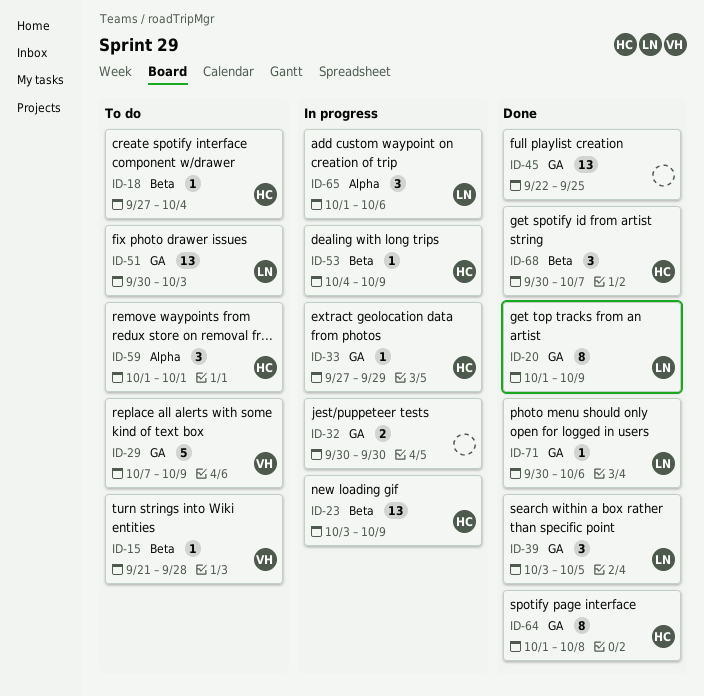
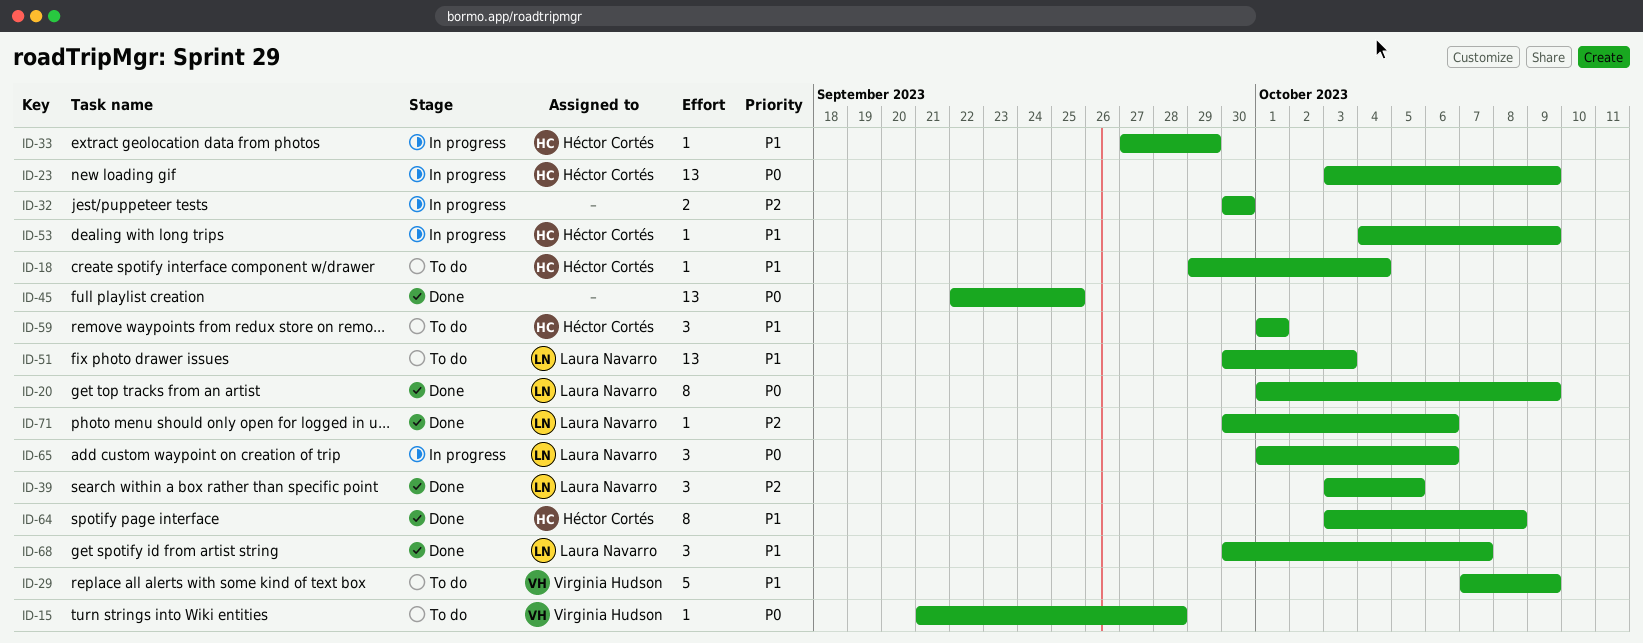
ID-18, start: Sep 27 -> Sep 29
ID-64, start: Oct 1 -> Oct 3
ID-68, owner: Héctor Cortés -> Laura Navarro

